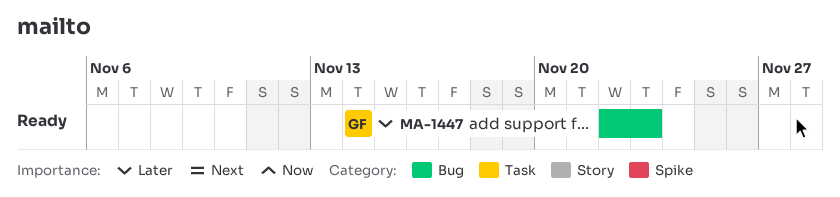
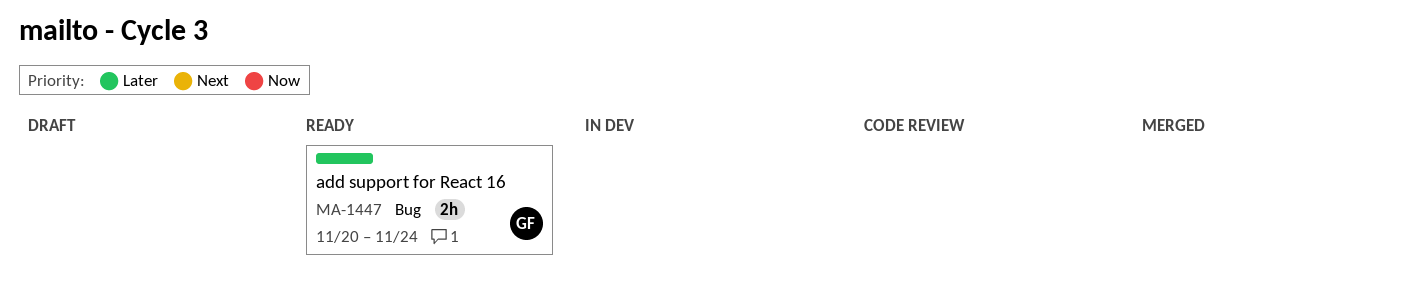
MA-1447, start: Nov 22 -> Nov 20
MA-1447, due: Nov 23 -> Nov 24

